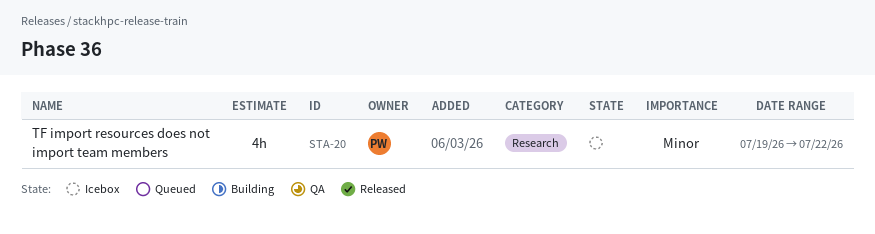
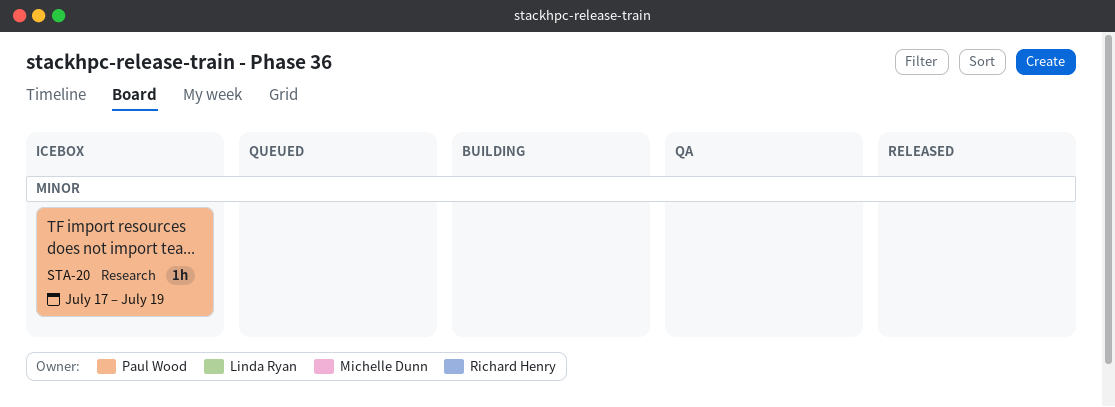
STA-20, estimate: 4h -> 1h
STA-20, start: Jul 19 -> Jul 17
STA-20, due: Jul 22 -> Jul 19

